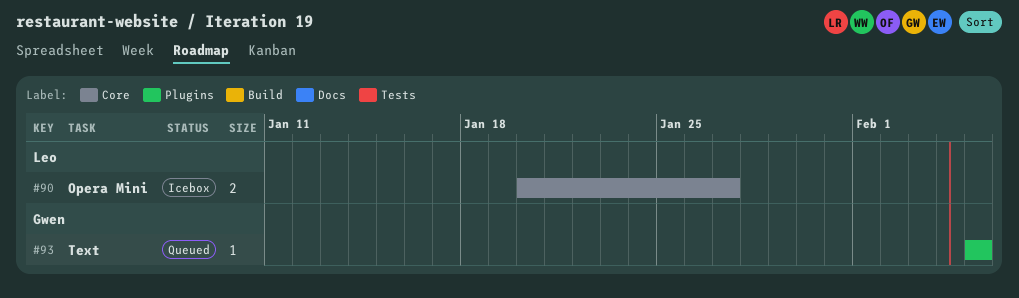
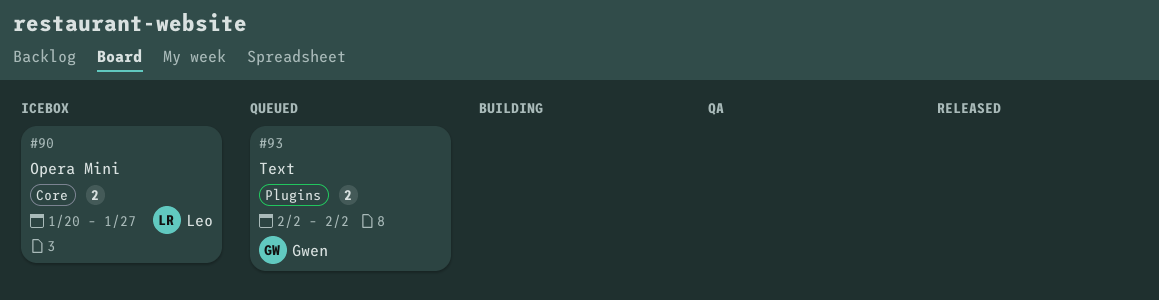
#93, estimate: 1 -> 2
#93, start: Feb 5 -> Feb 2
#93, due: Feb 5 -> Feb 2

